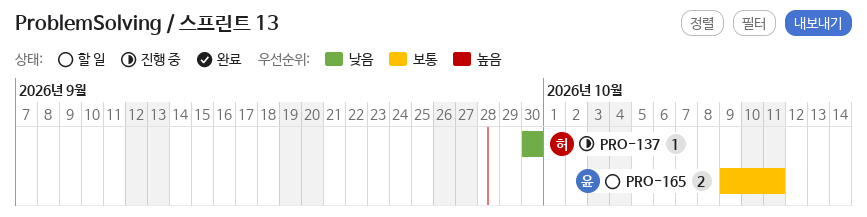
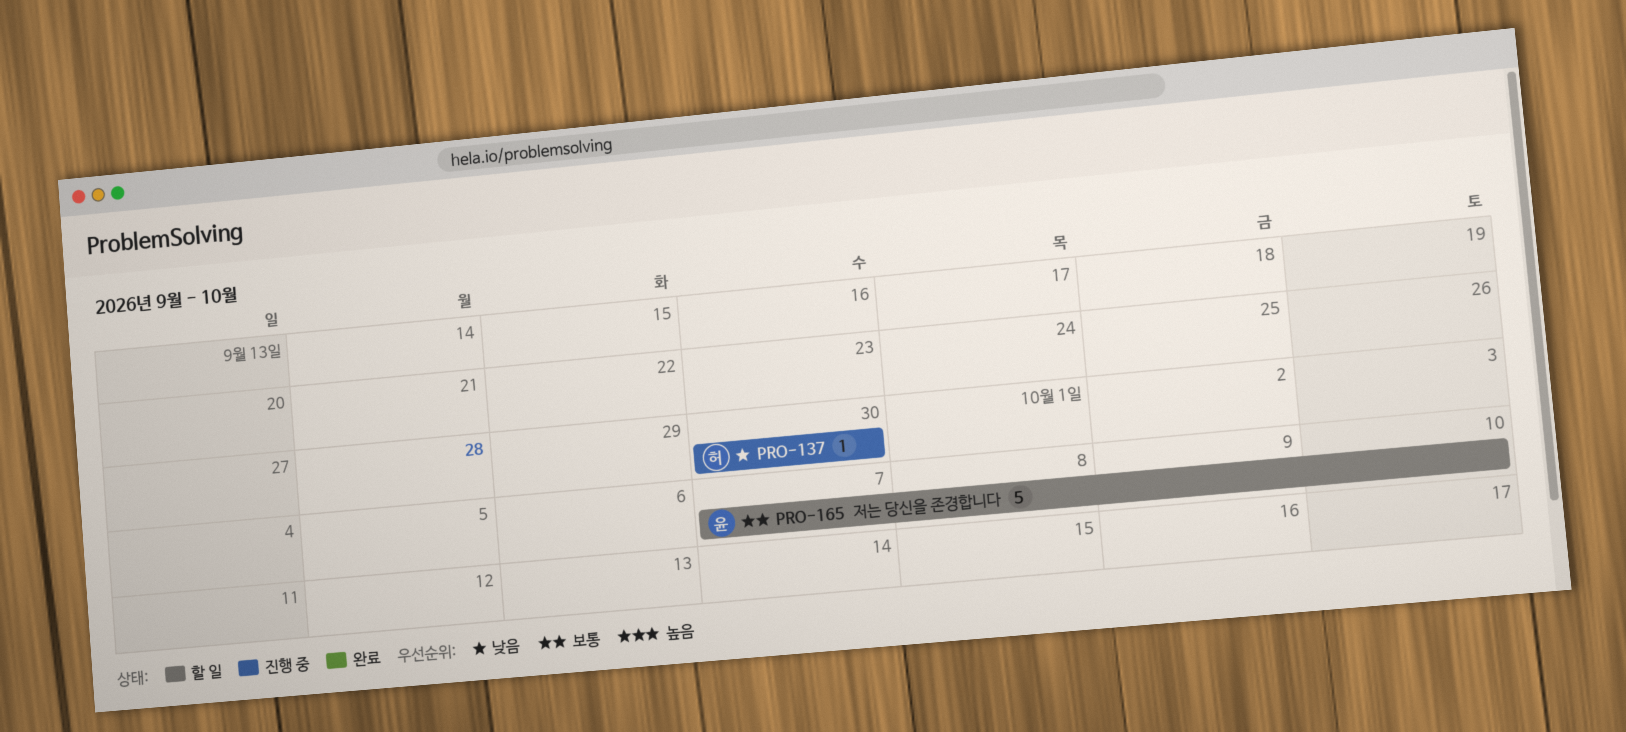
PRO-165, estimate: 2 -> 5
PRO-165, start: Oct 9 -> Oct 7
PRO-165, due: Oct 11 -> Oct 10

